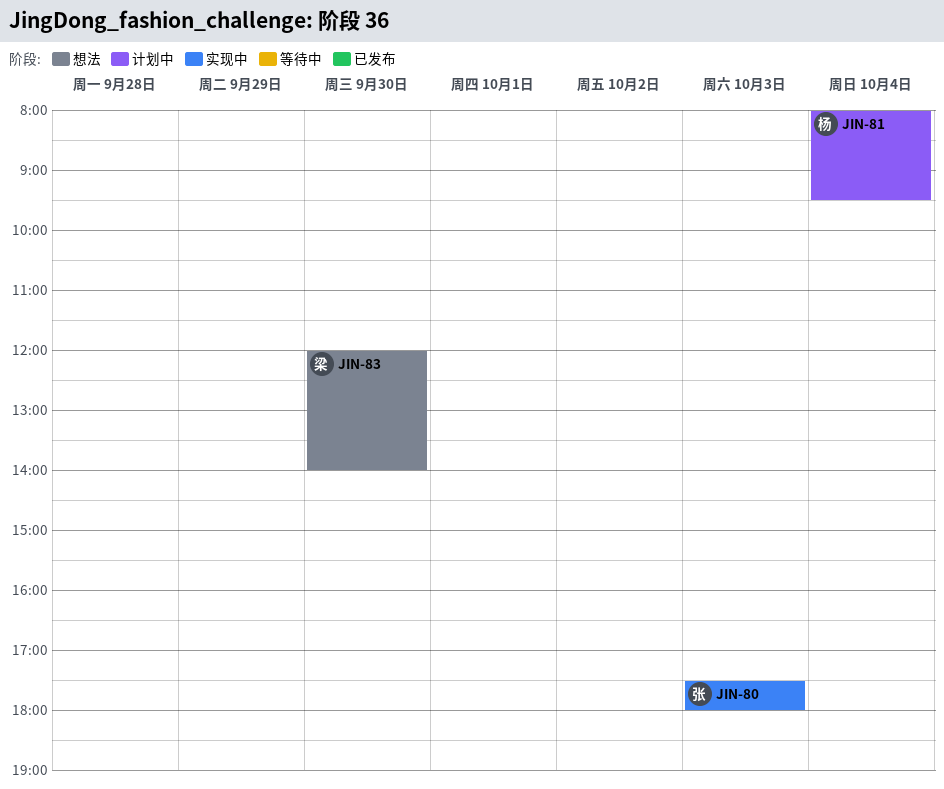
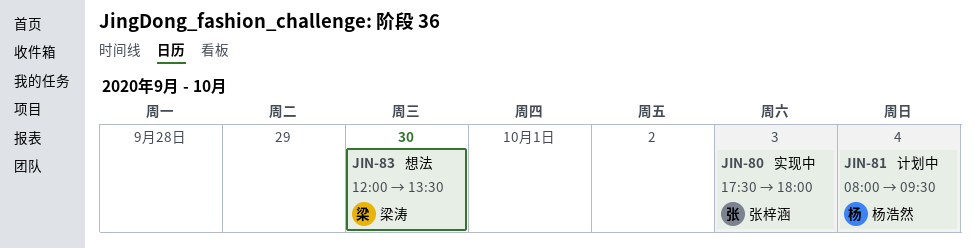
JIN-83, ends: 14:00 -> 13:30

